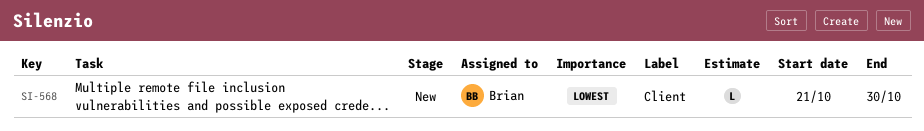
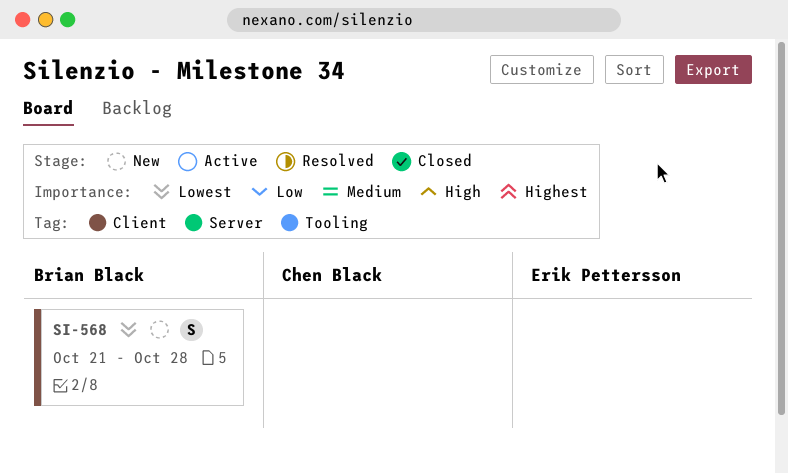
SI-568, estimate: L -> S
SI-568, due: Oct 30 -> Oct 28

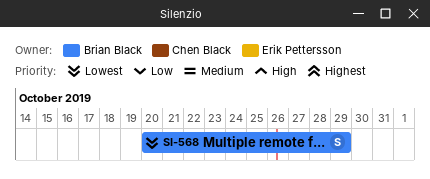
SI-568, start: Oct 21 -> Oct 20
SI-568, due: Oct 28 -> Oct 29

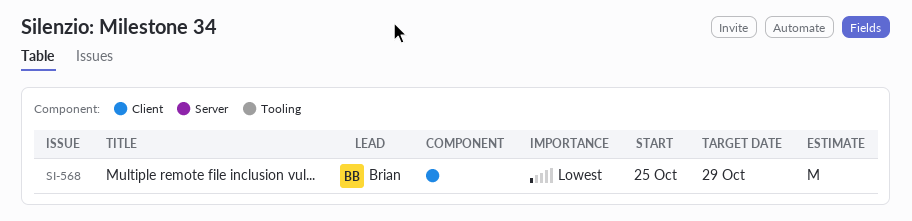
SI-568, estimate: S -> M
SI-568, start: Oct 20 -> Oct 25

